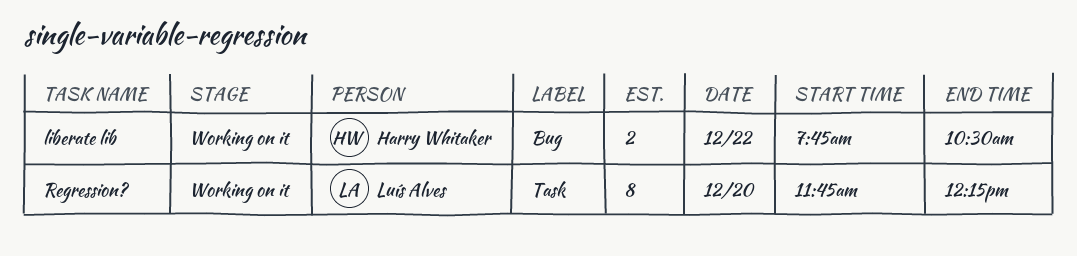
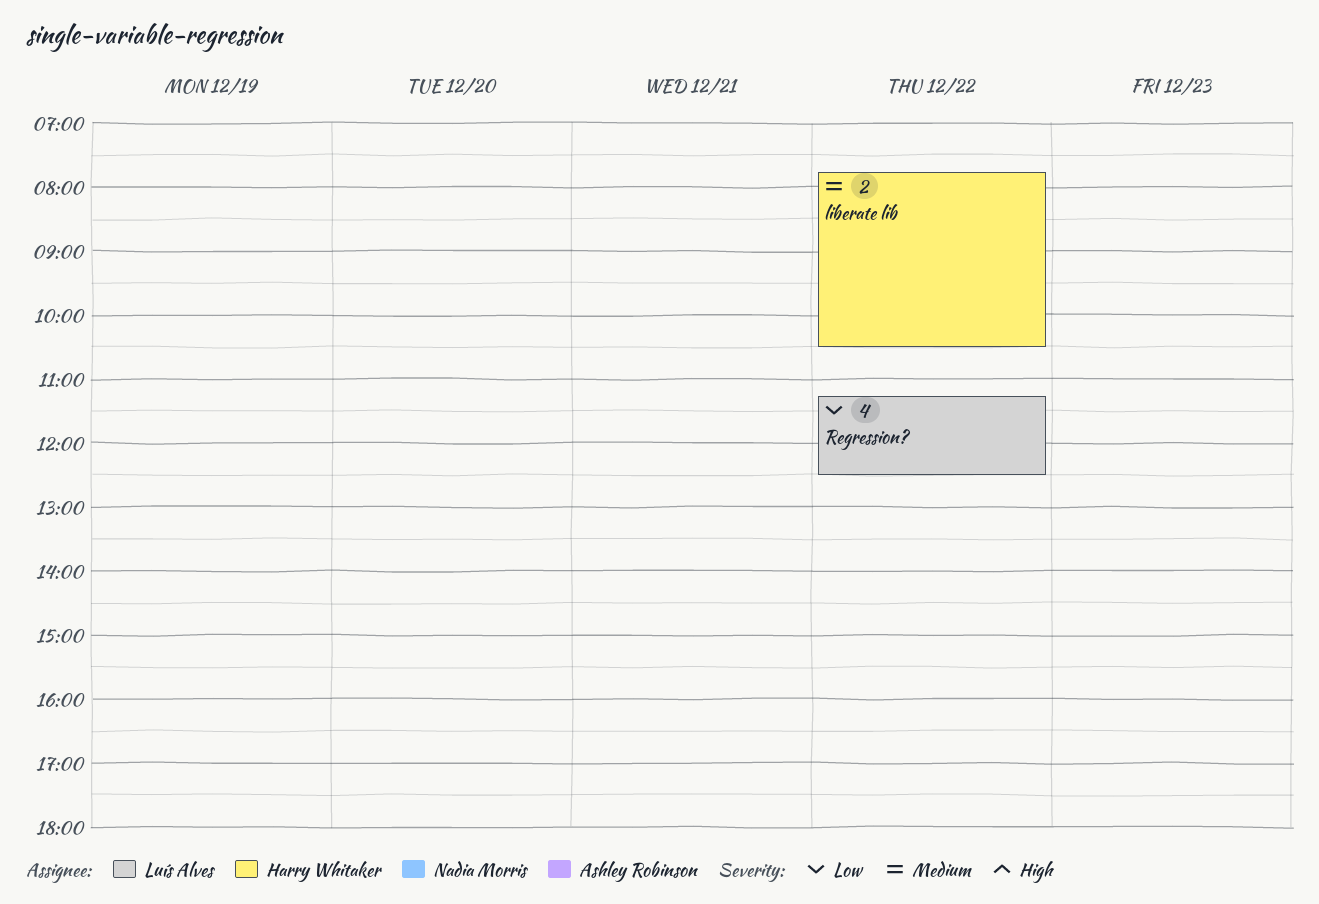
Regression?, estimate: 8 -> 4
Regression?, day: Dec 20 -> Dec 22
Regression?, begins: 11:45 -> 11:15
Regression?, ends: 12:15 -> 12:30

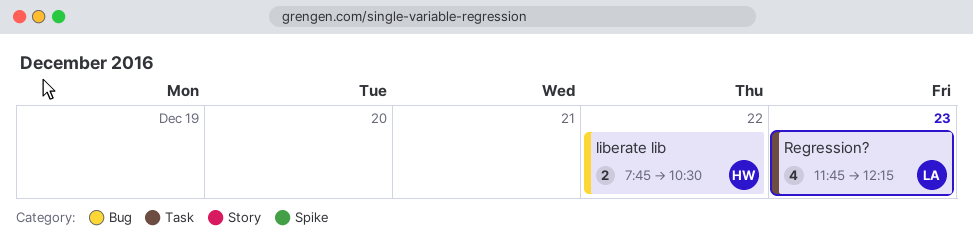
Regression?, day: Dec 22 -> Dec 23
Regression?, begins: 11:15 -> 11:45
Regression?, ends: 12:30 -> 12:15

